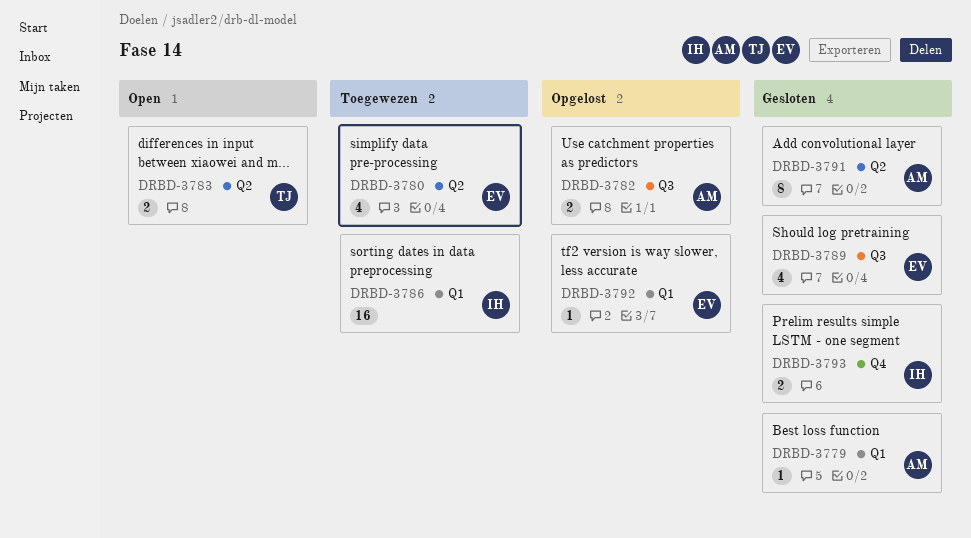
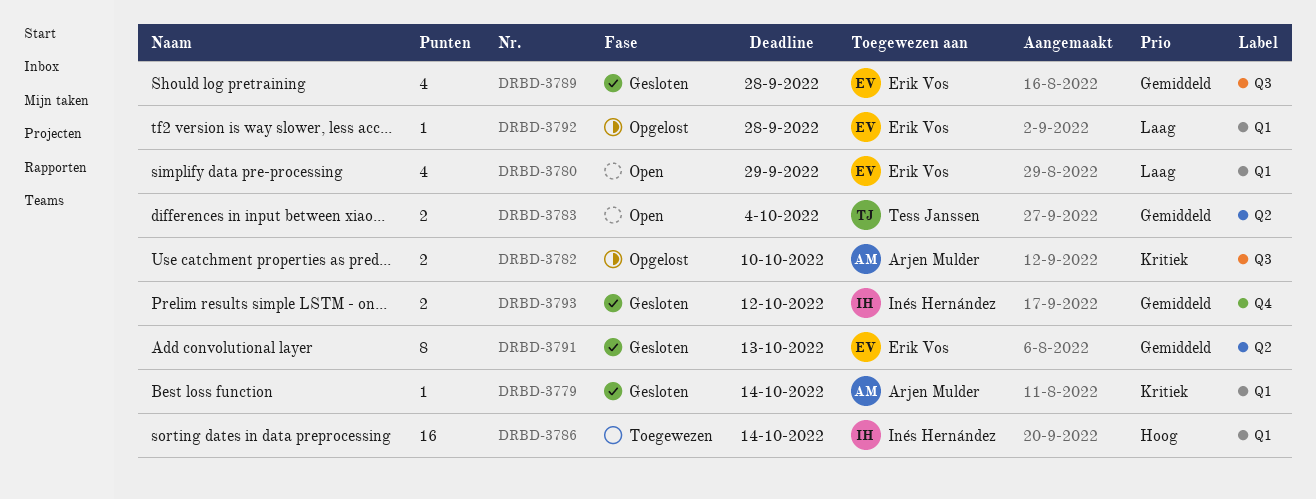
DRBD-3780, status: Toegewezen -> Open
DRBD-3780, label: Q2 -> Q1
DRBD-3791, owner: Arjen Mulder -> Erik Vos

